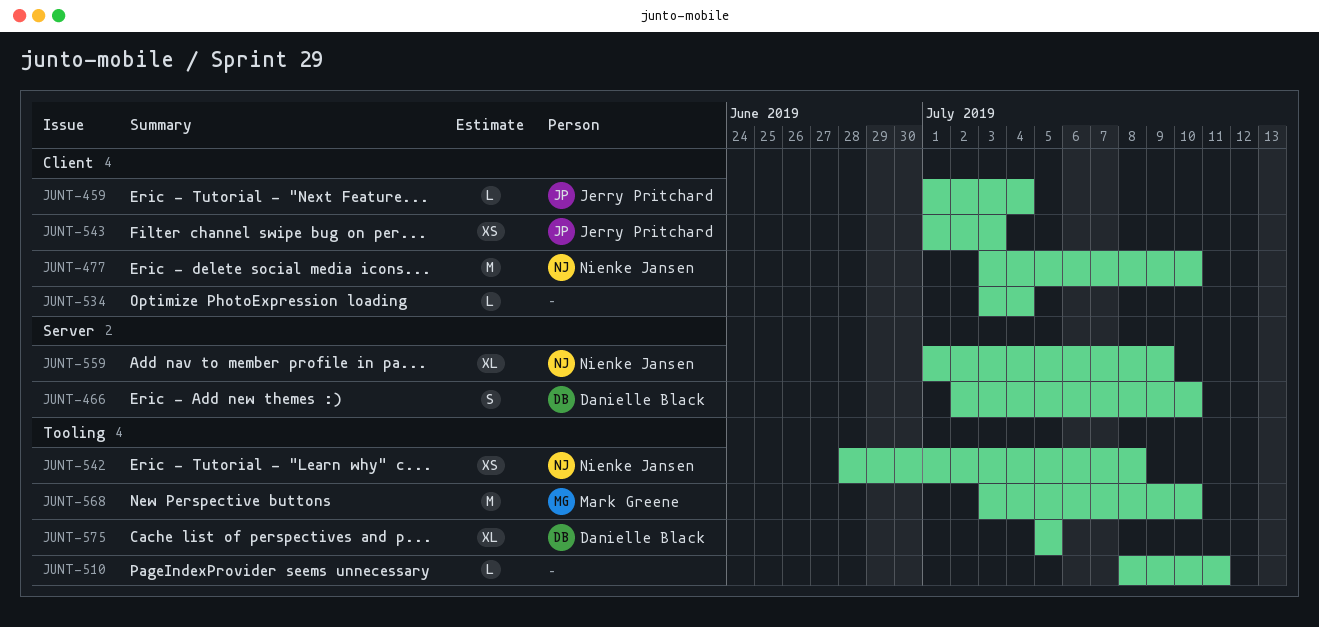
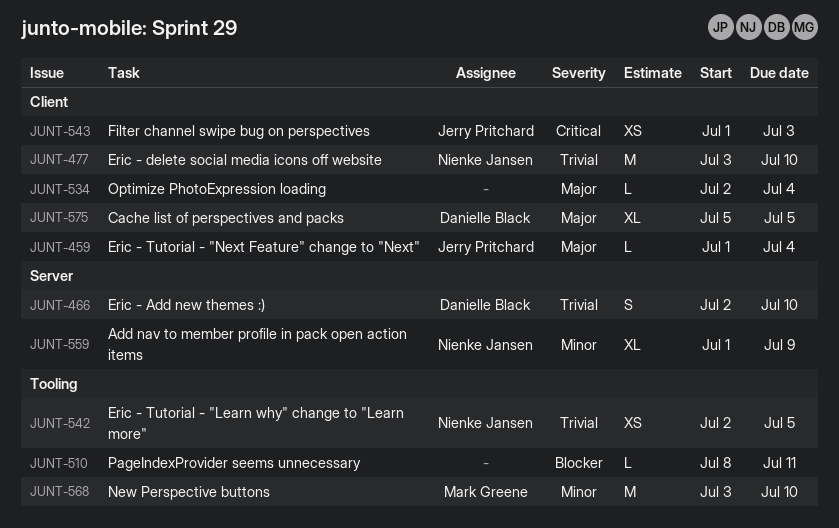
JUNT-534, start: Jul 3 -> Jul 2
JUNT-542, start: Jun 28 -> Jul 2
JUNT-542, due: Jul 8 -> Jul 5
JUNT-575, label: Tooling -> Client

